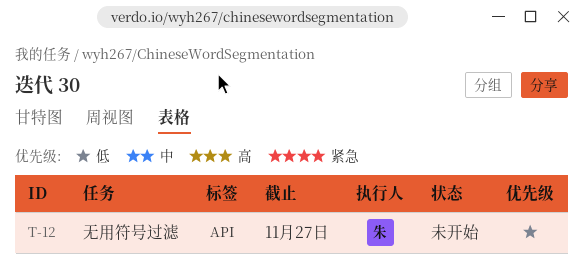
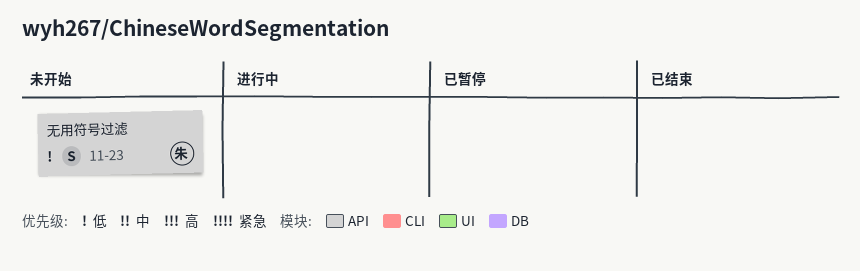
无用符号过滤, due: Nov 27 -> Nov 23

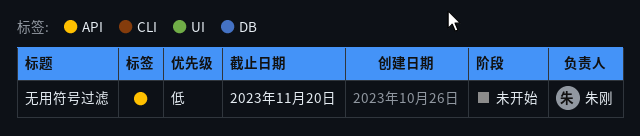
无用符号过滤, due: Nov 23 -> Nov 20

